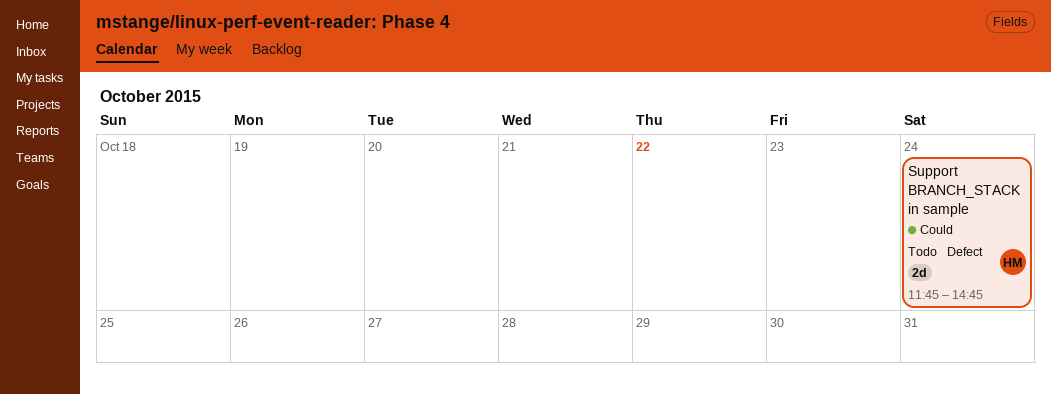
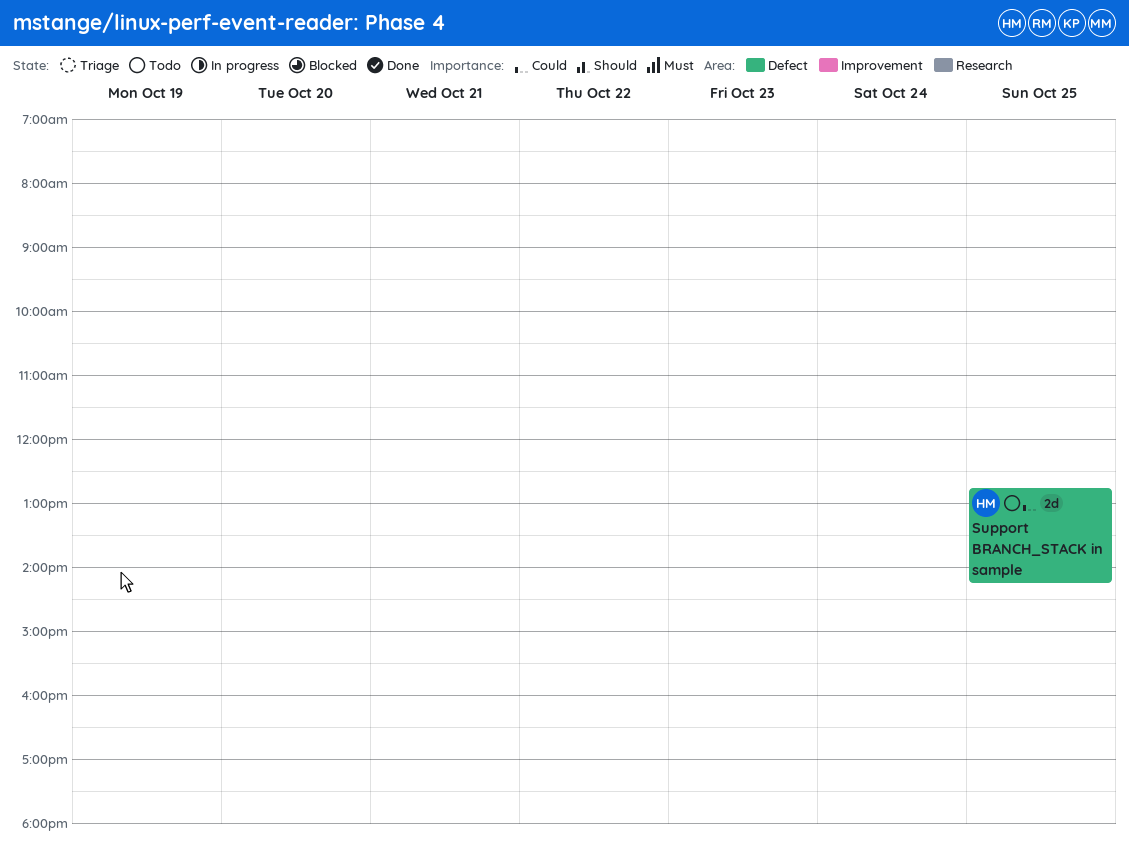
Support BRANCH_STACK in sample, day: Oct 24 -> Oct 25
Support BRANCH_STACK in sample, begins: 11:45 -> 12:45
Support BRANCH_STACK in sample, ends: 14:45 -> 14:15

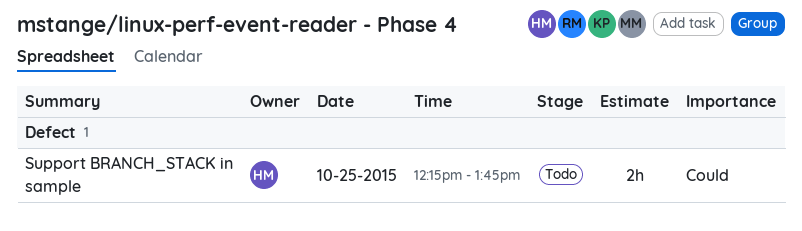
Support BRANCH_STACK in sample, estimate: 2d -> 2h
Support BRANCH_STACK in sample, begins: 12:45 -> 12:15
Support BRANCH_STACK in sample, ends: 14:15 -> 13:45

